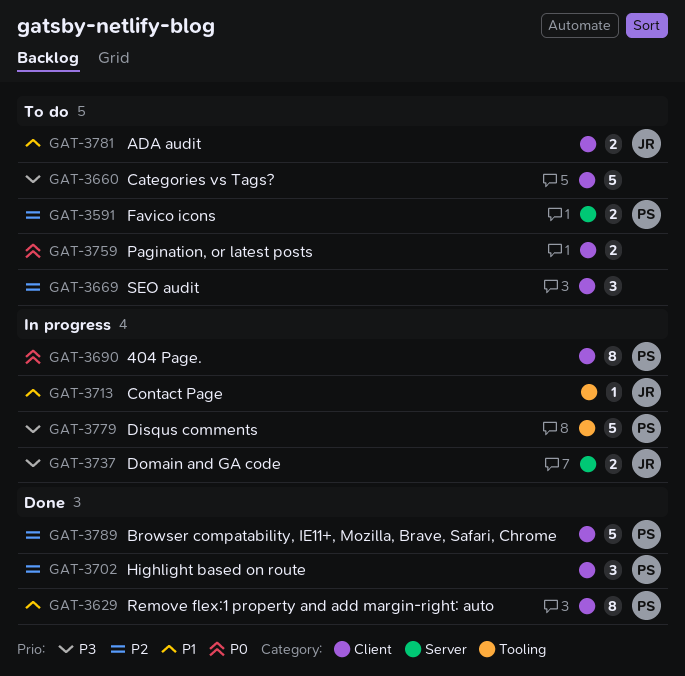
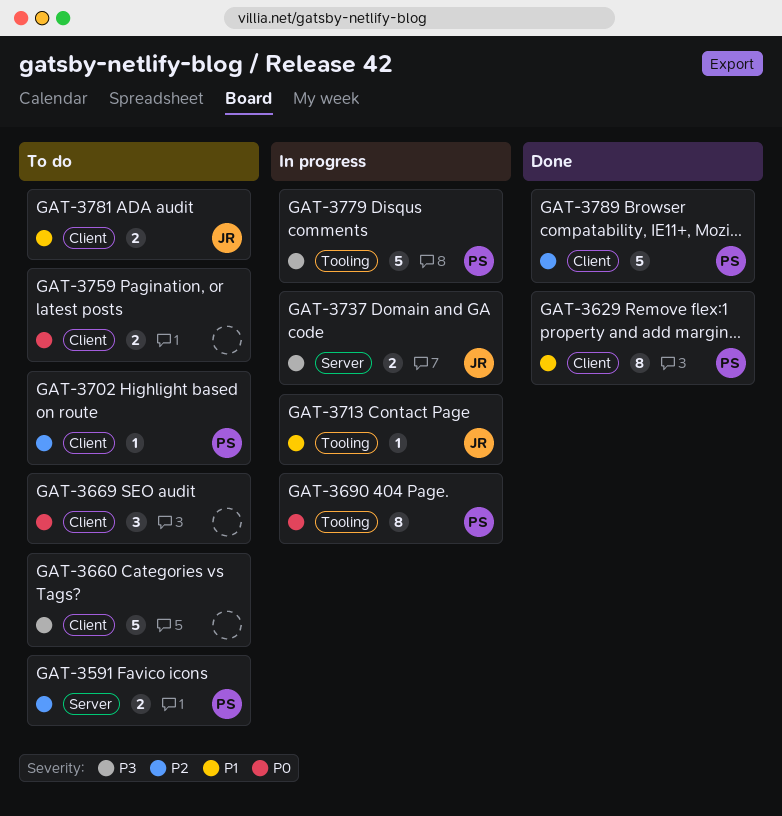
GAT-3669, priority: P2 -> P0
GAT-3690, label: Client -> Tooling
GAT-3702, status: Done -> To do
GAT-3702, estimate: 3 -> 1

